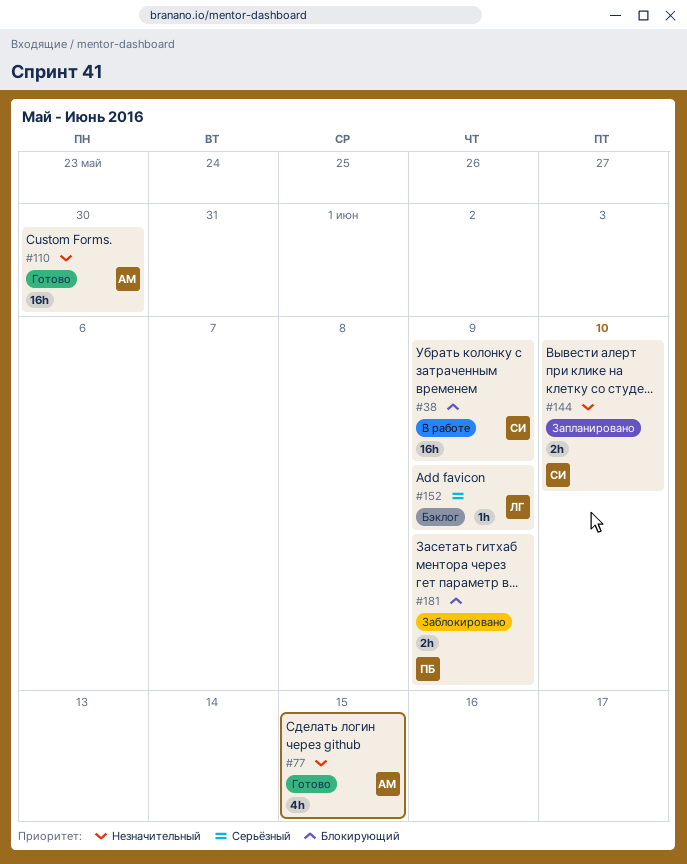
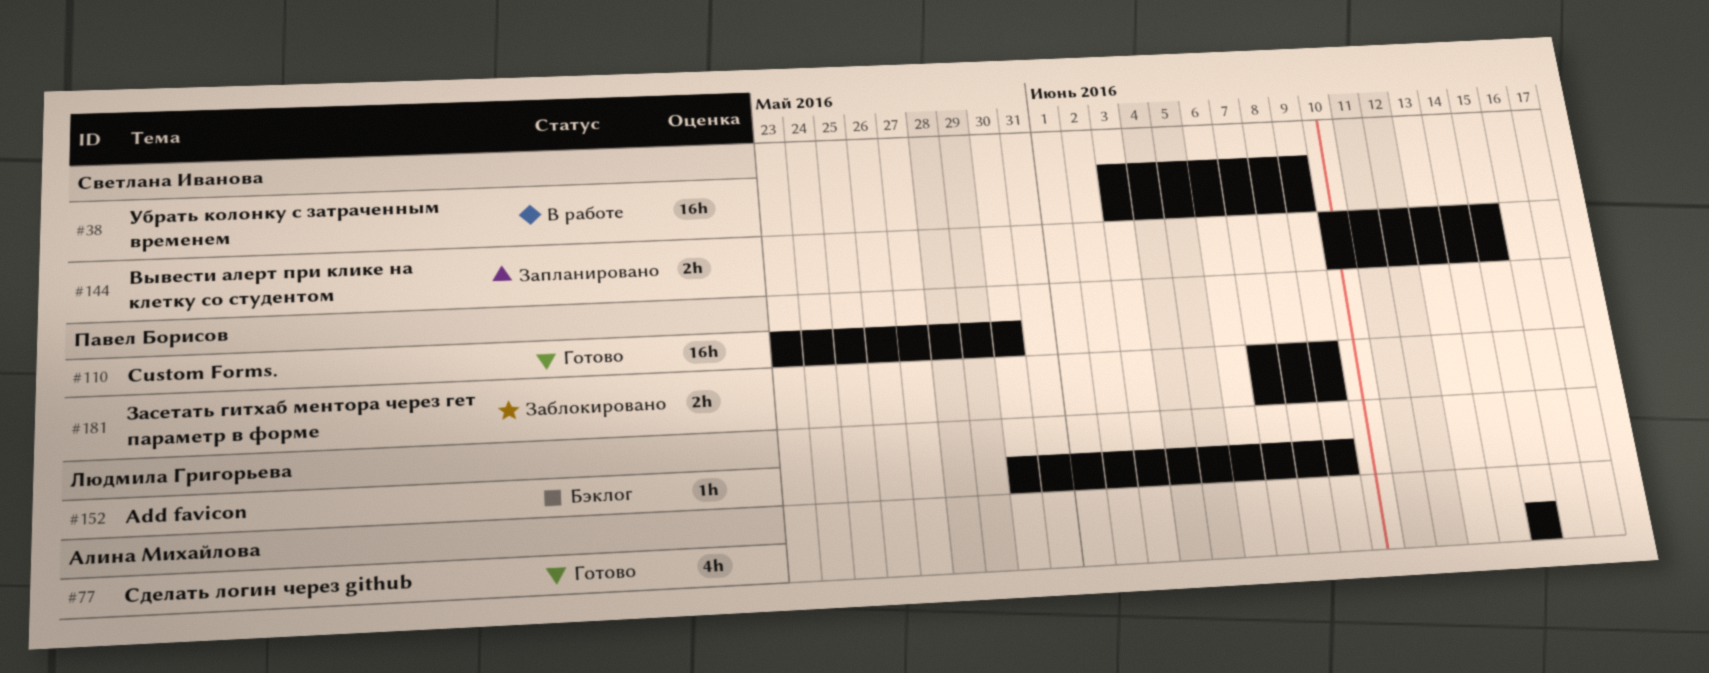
#110, owner: Алина Михайлова -> Павел Борисов
#144, due: Jun 10 -> Jun 15

